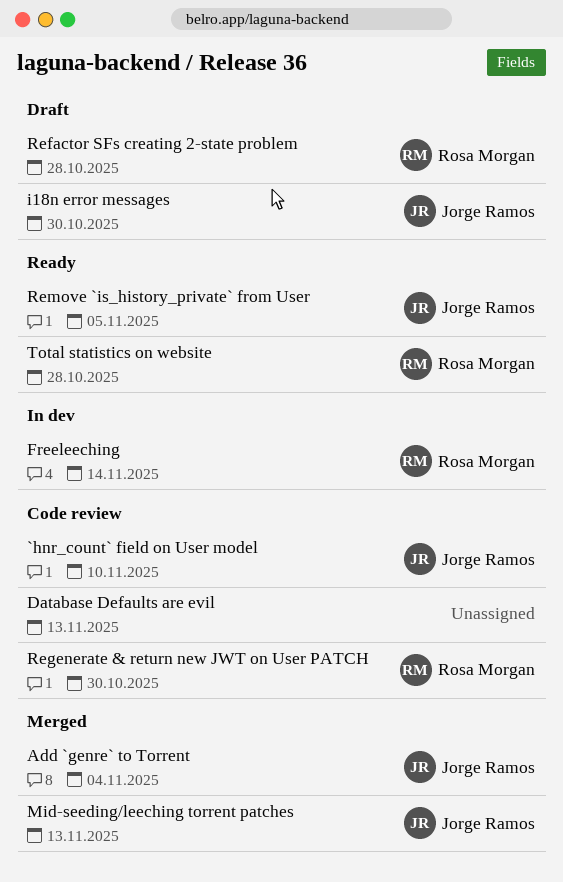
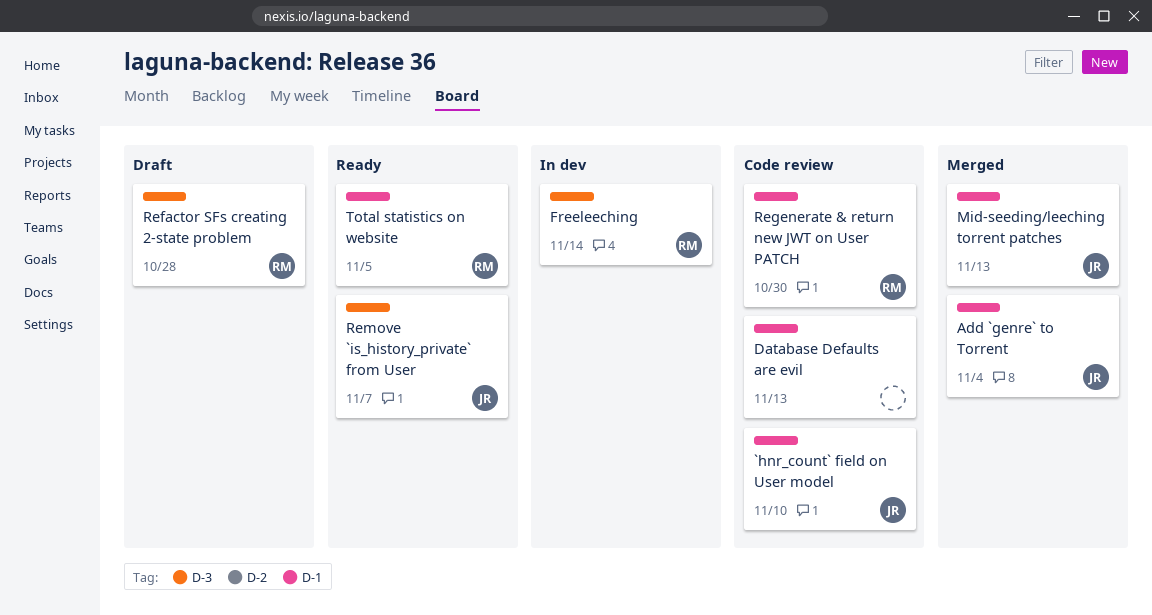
i18n error messages: present -> none
Remove `is_history_private` from User, due: Nov 5 -> Nov 7
Total statistics on website, due: Oct 28 -> Nov 5

